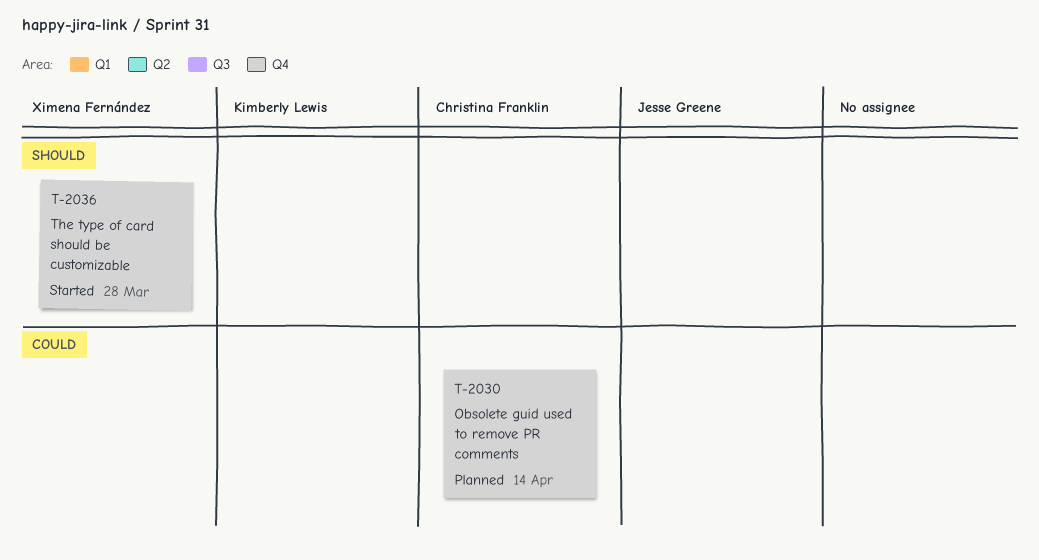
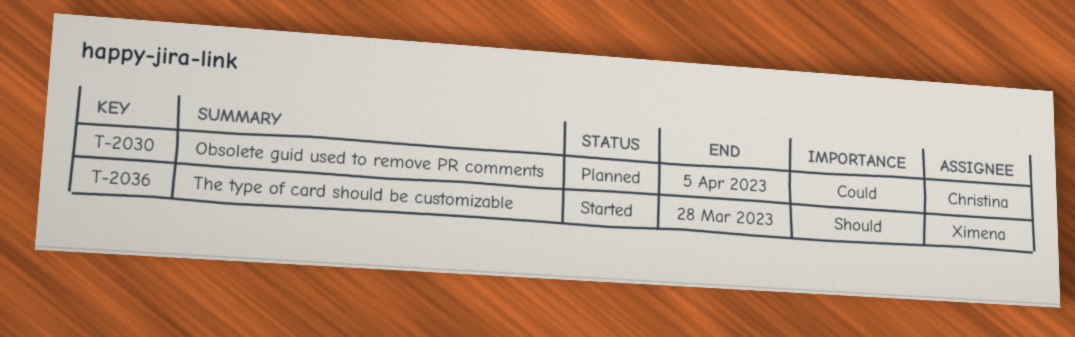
T-2030, due: Apr 14 -> Apr 5

